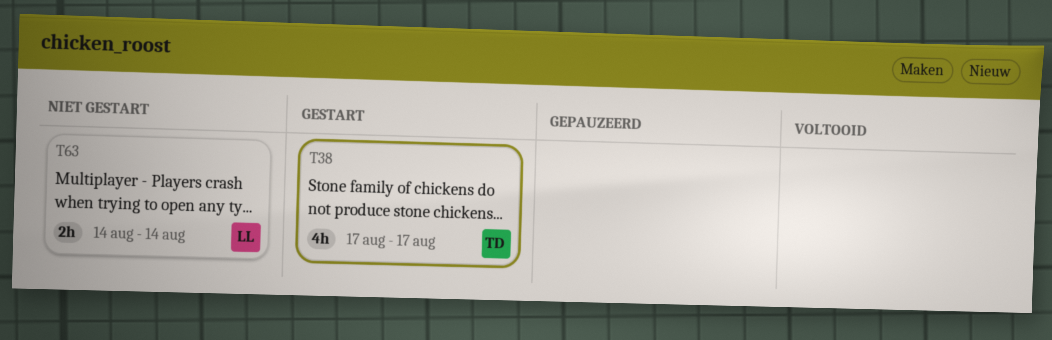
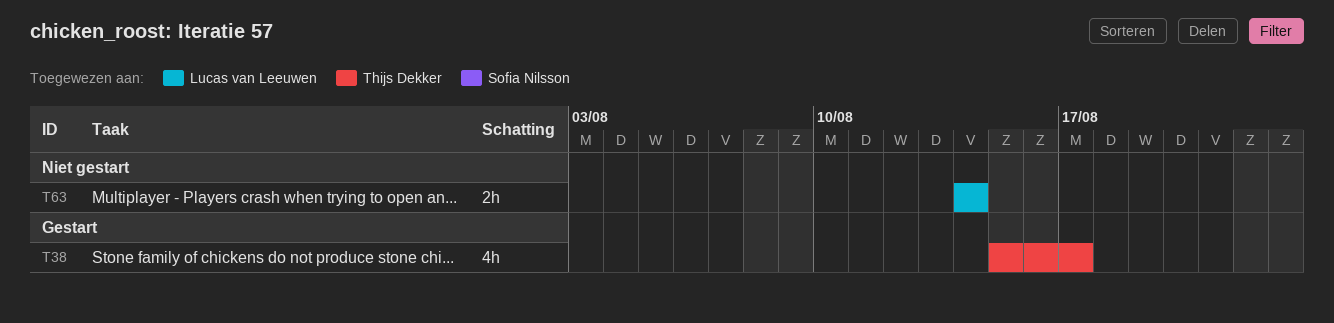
T38, start: Aug 17 -> Aug 15

